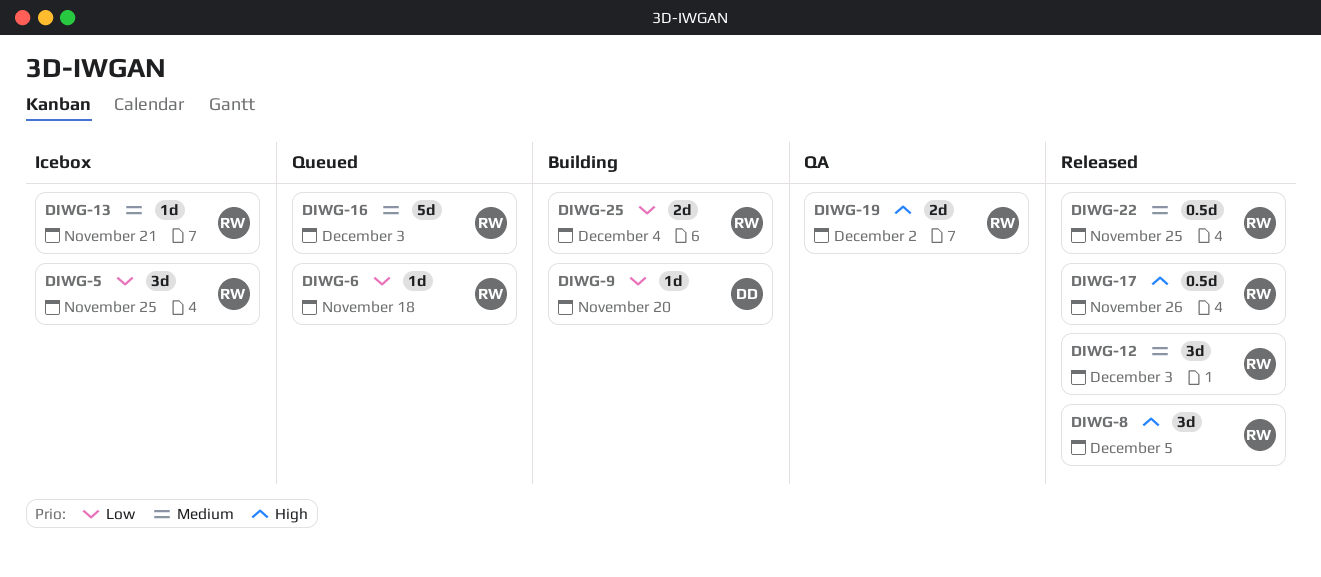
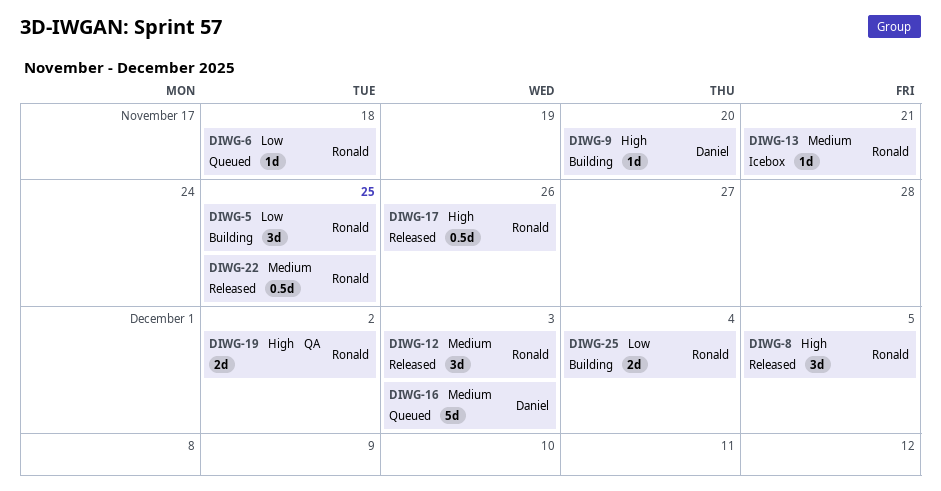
DIWG-5, status: Icebox -> Building
DIWG-9, priority: Low -> High
DIWG-16, owner: Ronald -> Daniel

